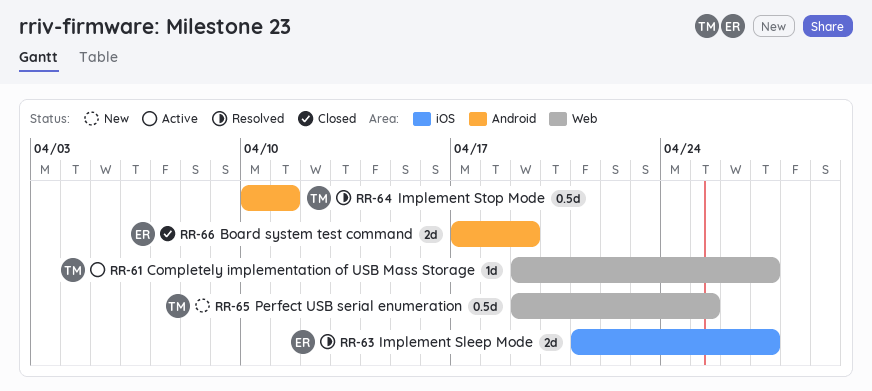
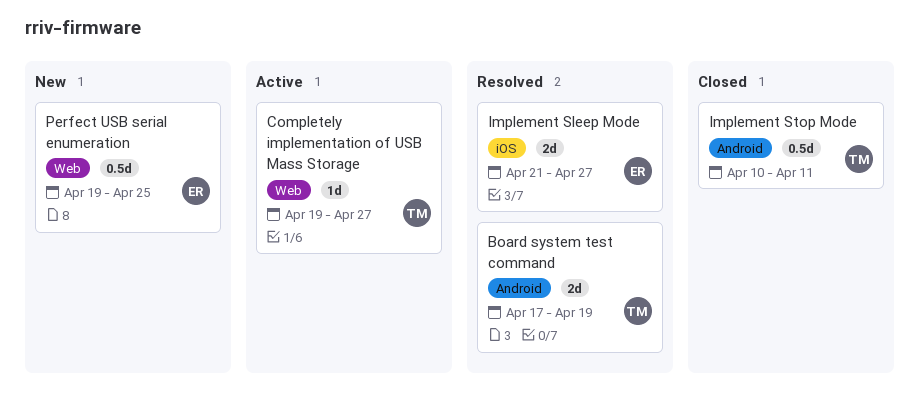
Board system test command, status: Closed -> Resolved
Board system test command, owner: ER -> TM
Implement Stop Mode, status: Resolved -> Closed
Perfect USB serial enumeration, owner: TM -> ER

